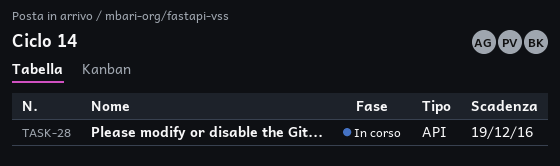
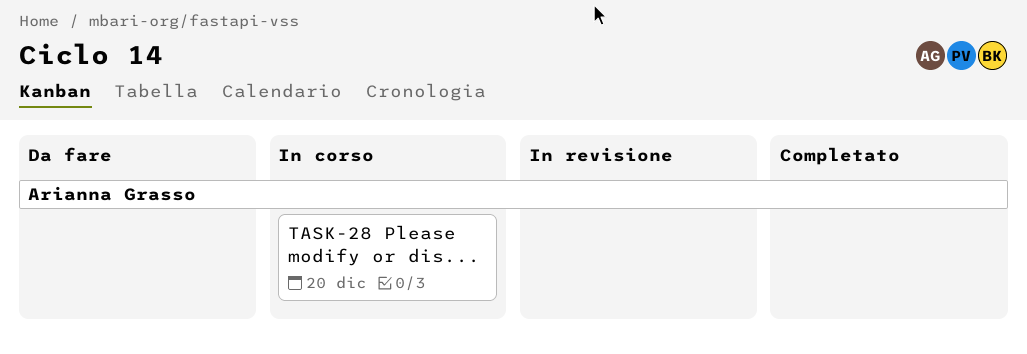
TASK-28, due: Dec 19 -> Dec 20

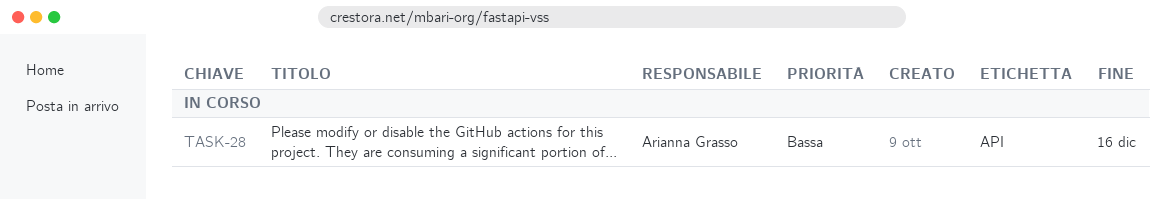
TASK-28, due: Dec 20 -> Dec 16

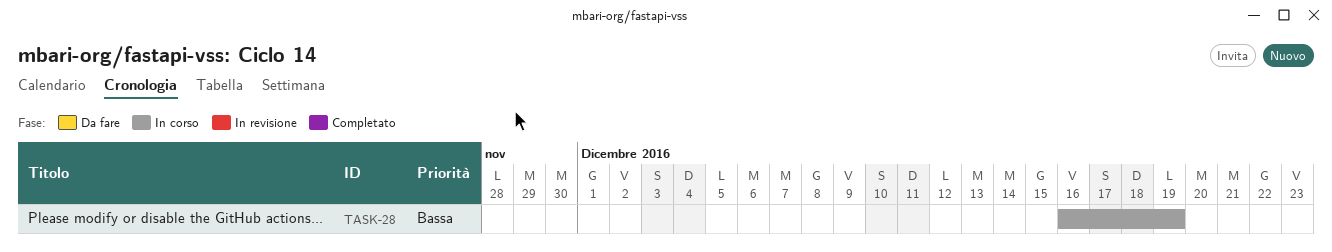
TASK-28, due: Dec 16 -> Dec 19

